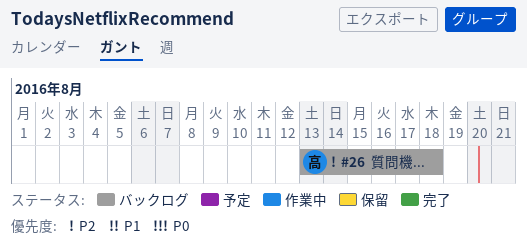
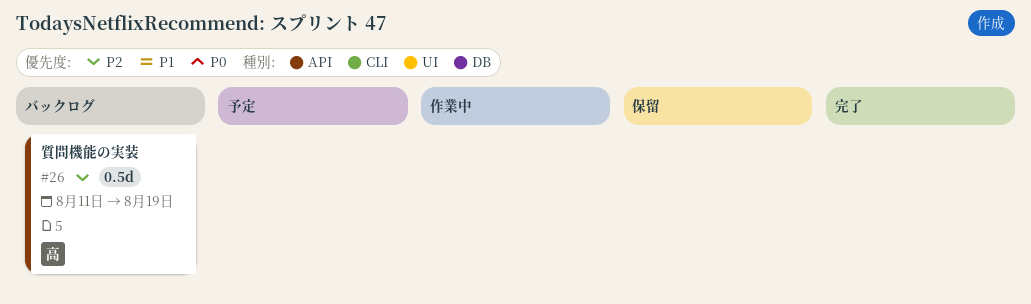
#26, start: Aug 13 -> Aug 11
#26, due: Aug 18 -> Aug 19

